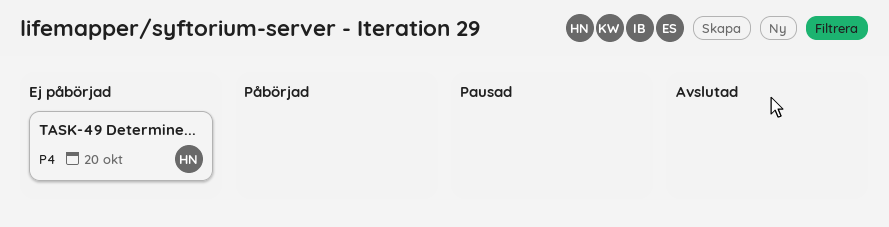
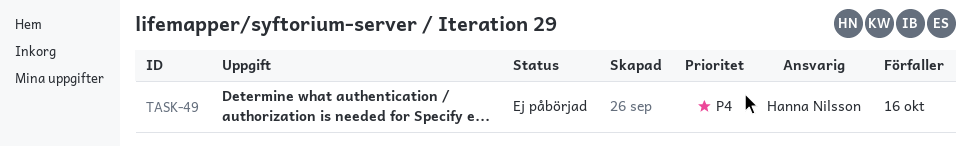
TASK-49, due: Oct 20 -> Oct 16

